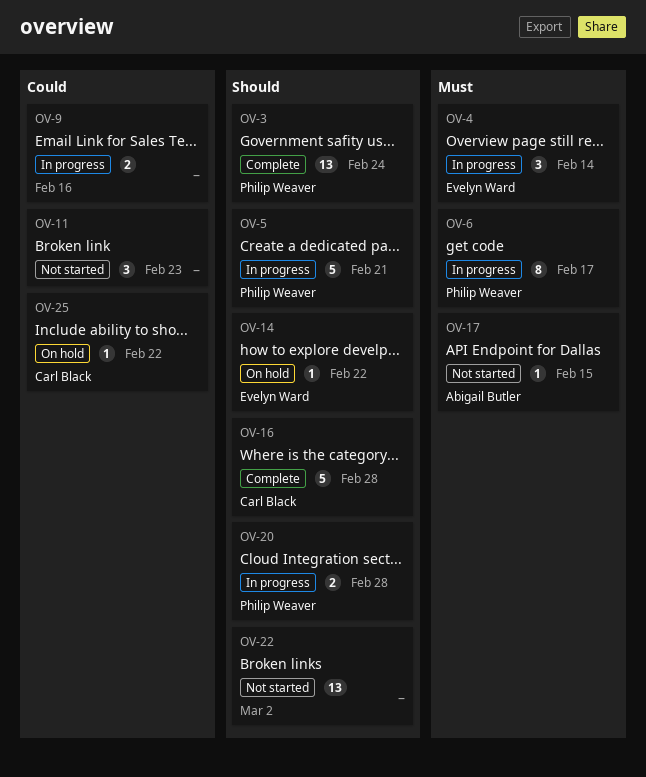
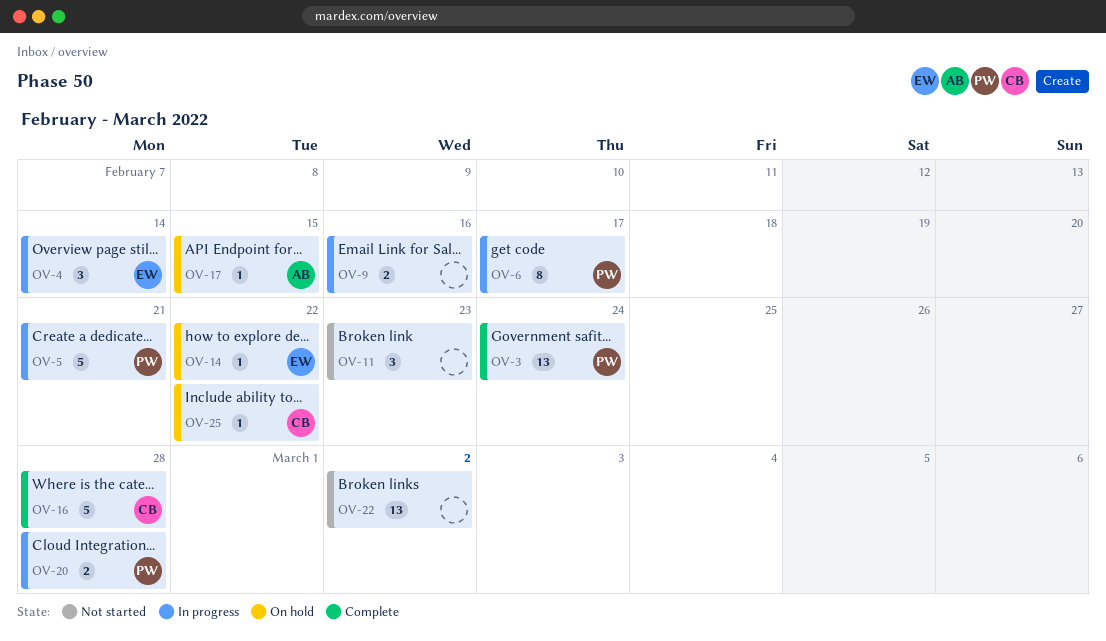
OV-17, status: Not started -> On hold

